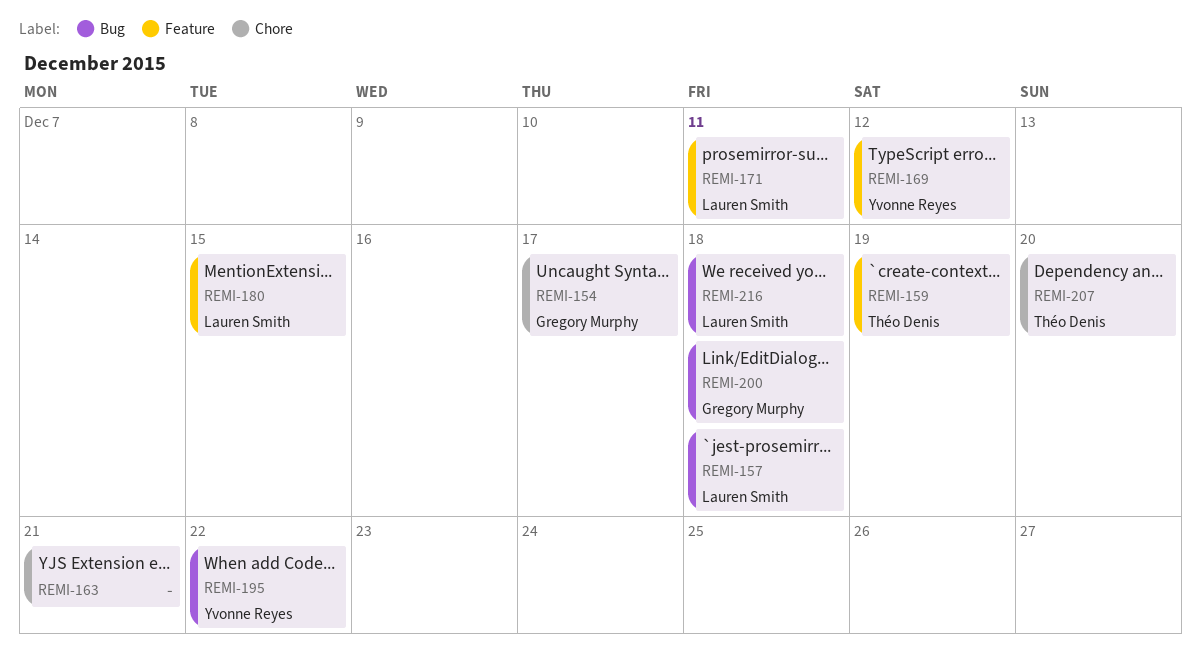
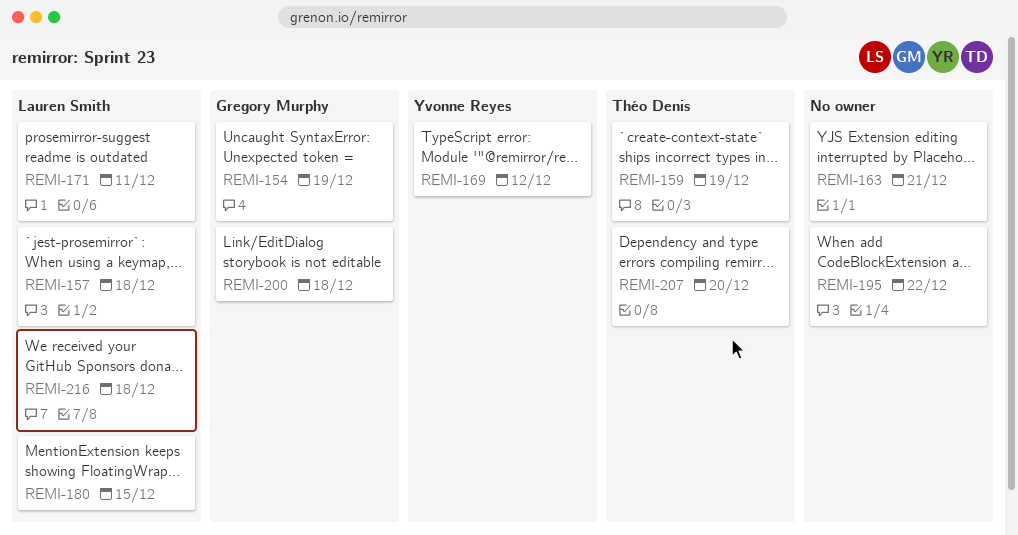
REMI-154, due: Dec 17 -> Dec 19
REMI-195, owner: Yvonne Reyes -> none

